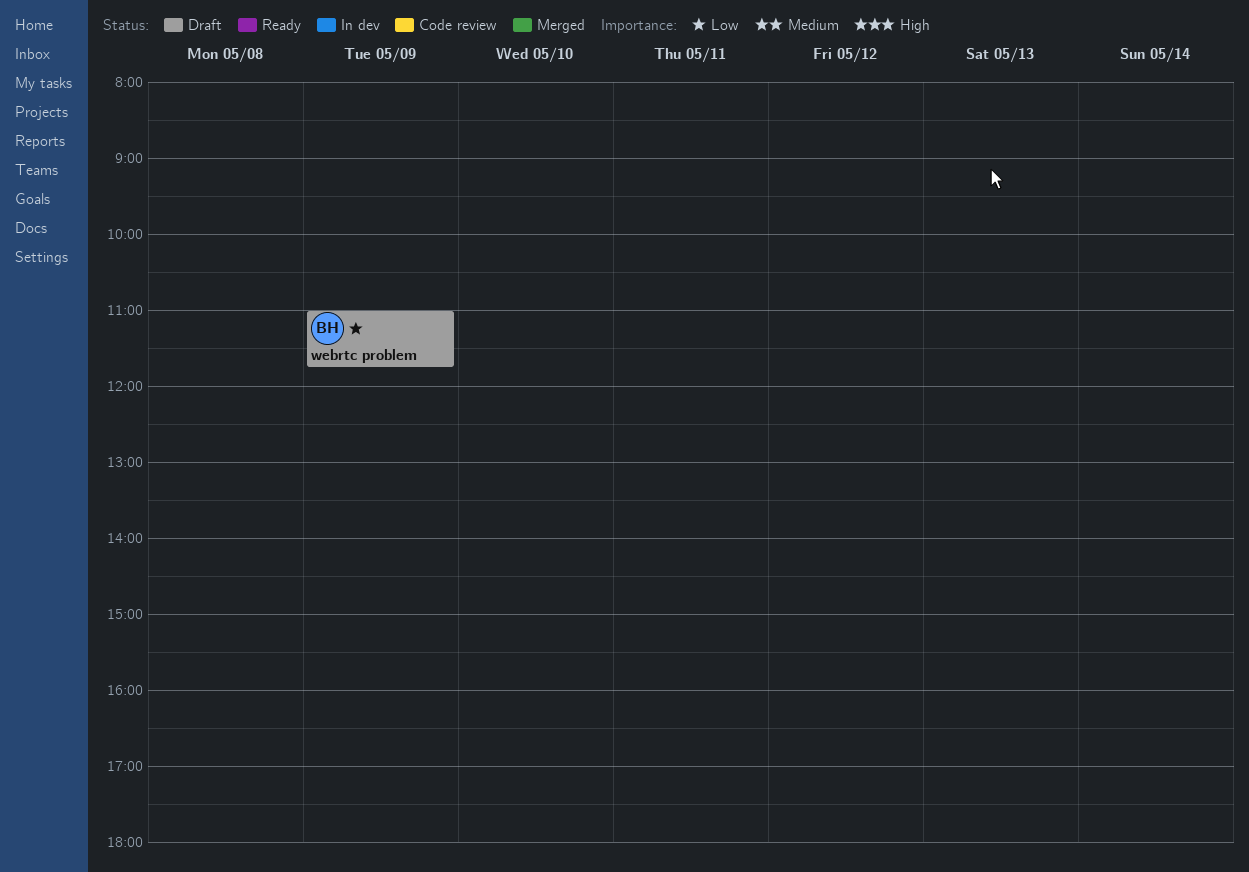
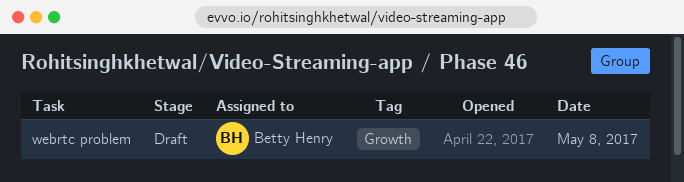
webrtc problem, day: May 9 -> May 8

